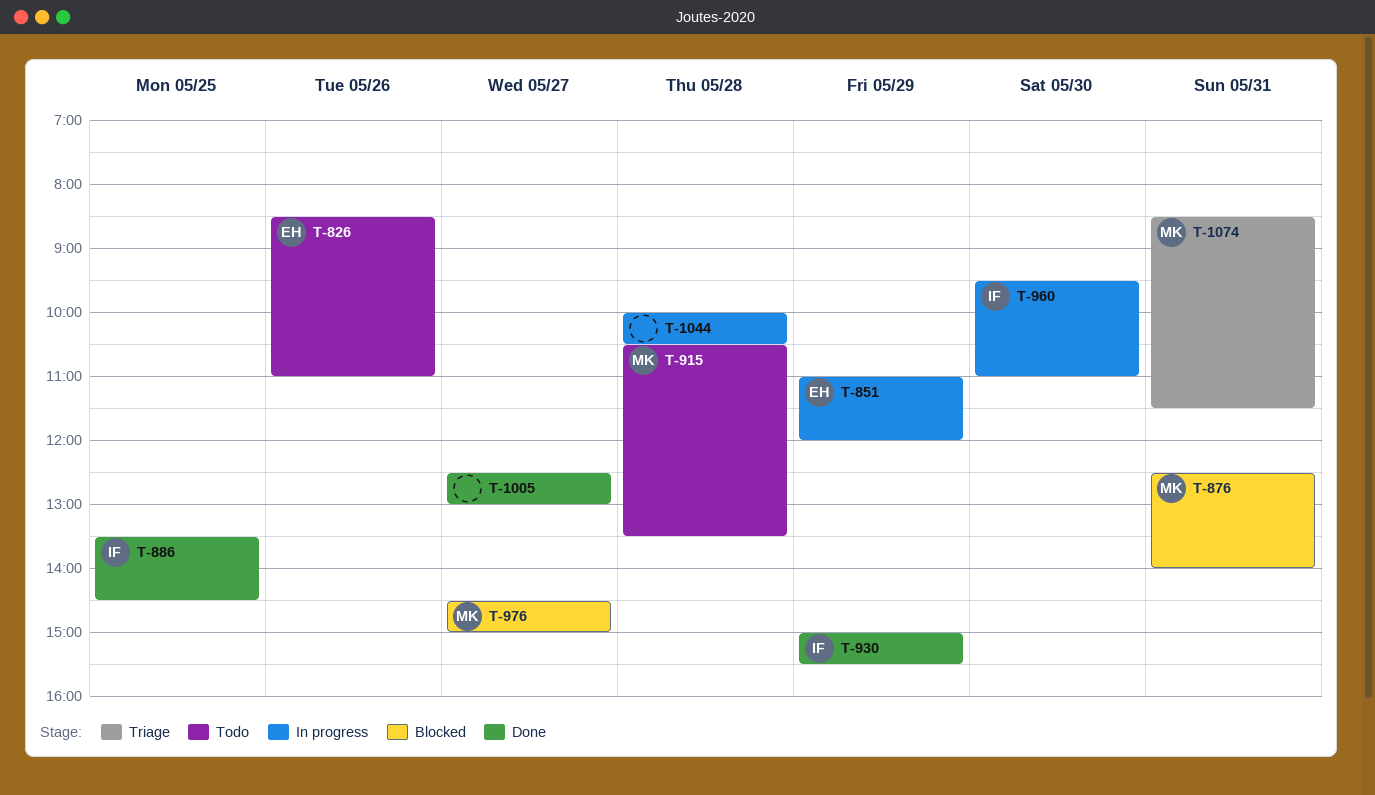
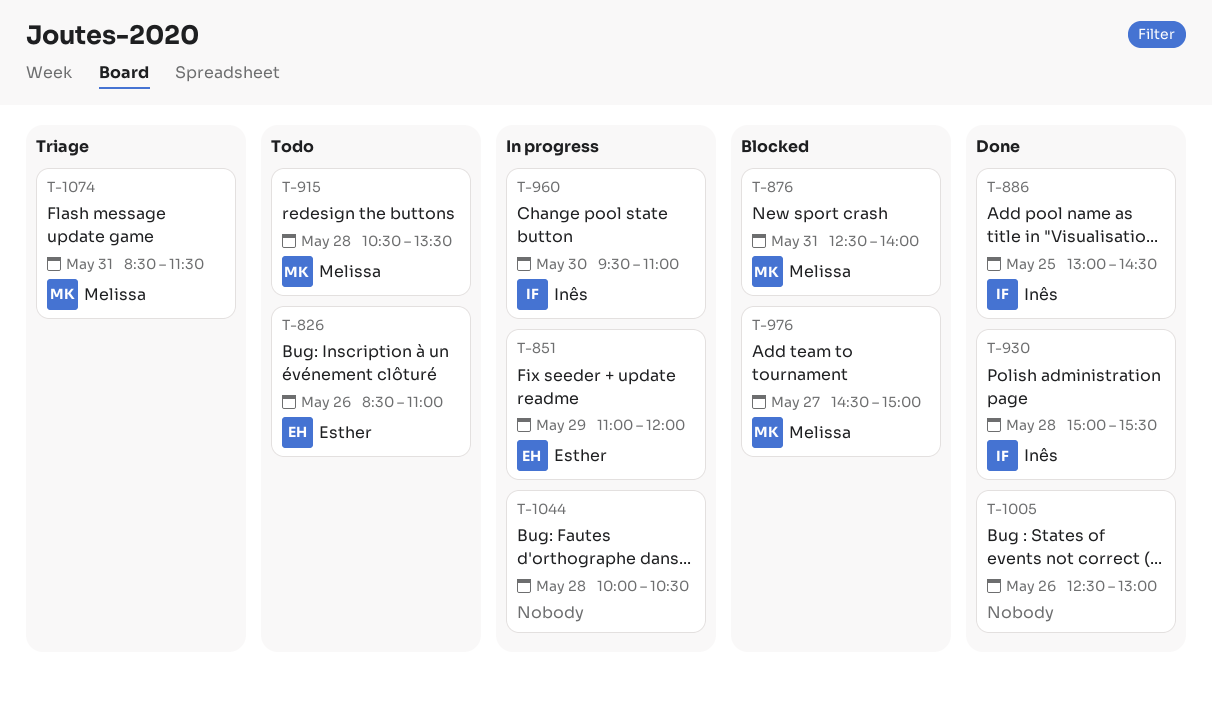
T-886, begins: 13:30 -> 13:00
T-930, day: May 29 -> May 28
T-1005, day: May 27 -> May 26

